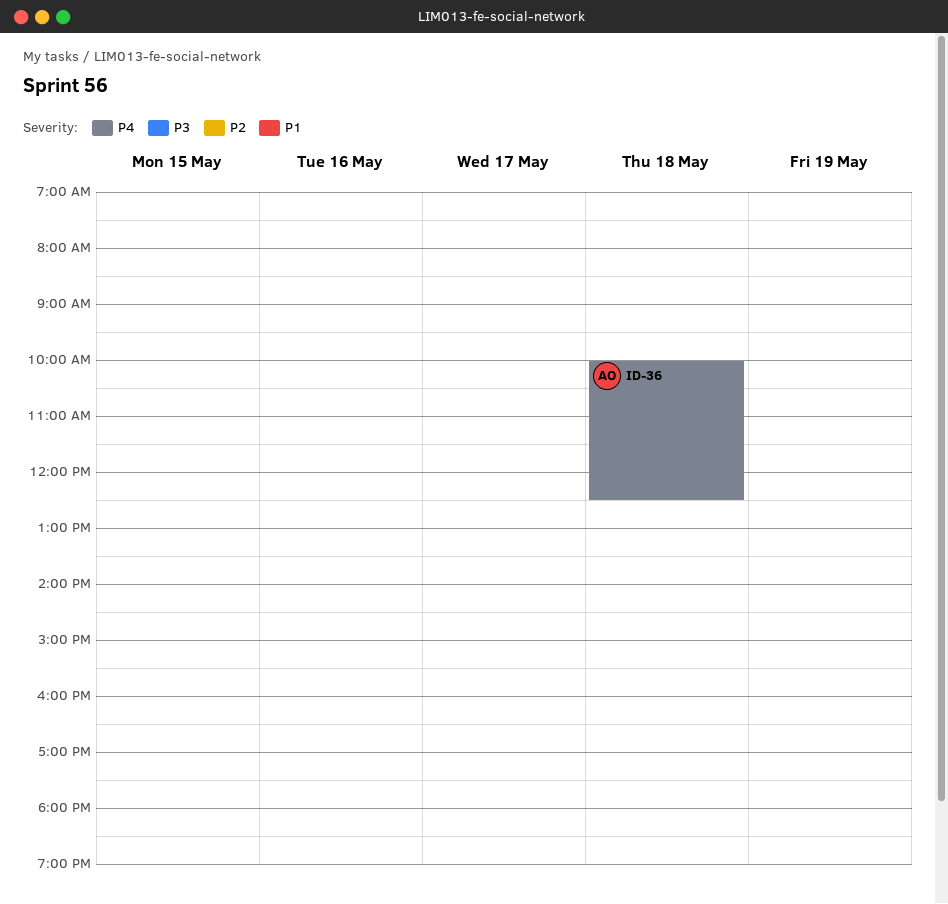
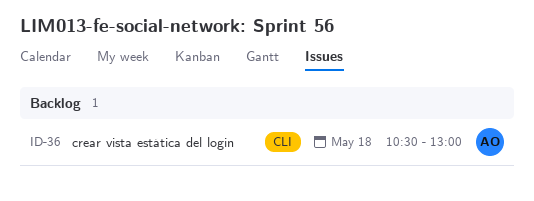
ID-36, begins: 10:00 -> 10:30
ID-36, ends: 12:30 -> 13:00

